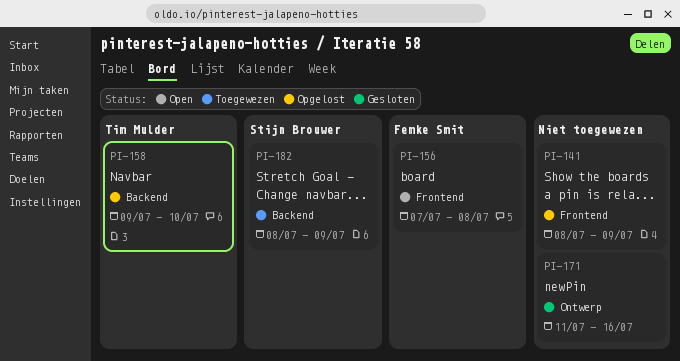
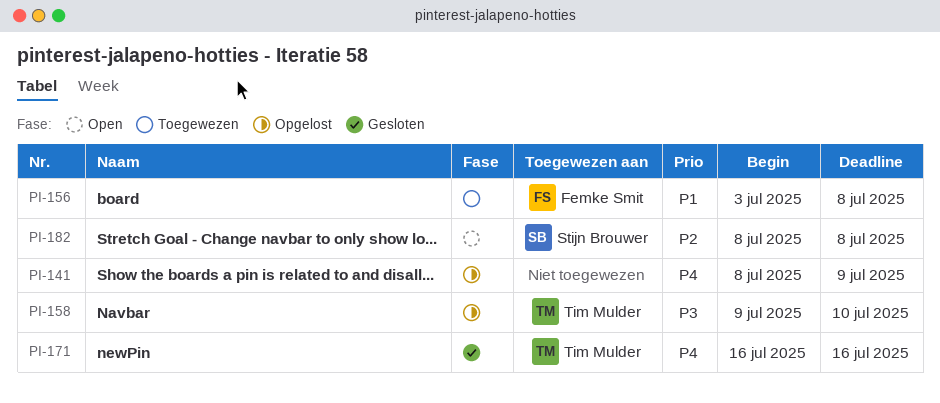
PI-156, status: Open -> Toegewezen
PI-156, start: Jul 7 -> Jul 3
PI-171, owner: none -> Tim Mulder
PI-171, start: Jul 11 -> Jul 16
PI-182, status: Toegewezen -> Open
PI-182, due: Jul 9 -> Jul 8

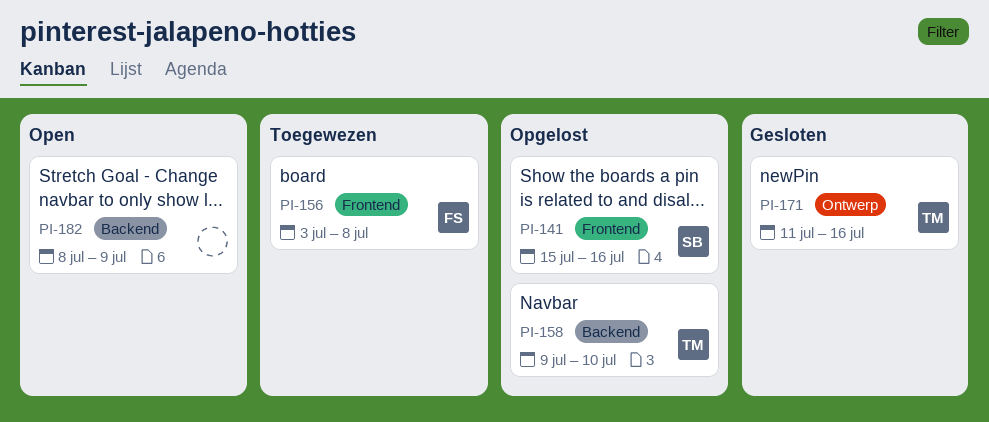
PI-141, owner: none -> Stijn Brouwer
PI-141, start: Jul 8 -> Jul 15
PI-141, due: Jul 9 -> Jul 16
PI-171, start: Jul 16 -> Jul 11
PI-182, owner: Stijn Brouwer -> none
PI-182, due: Jul 8 -> Jul 9

